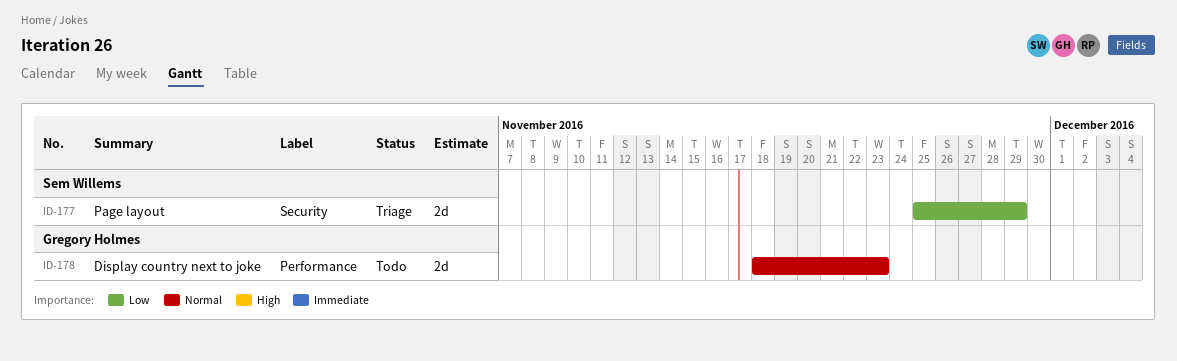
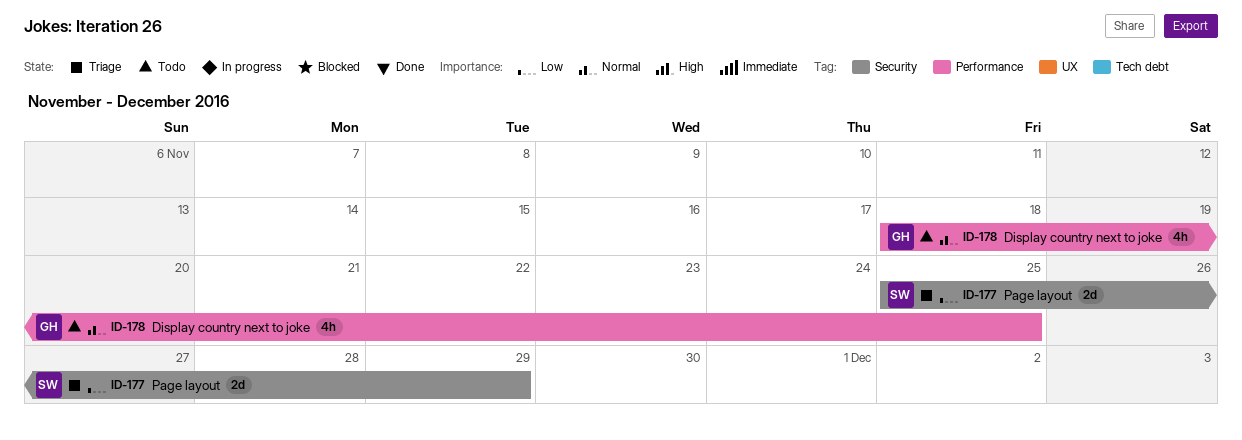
ID-178, estimate: 2d -> 4h
ID-178, due: Nov 23 -> Nov 25

